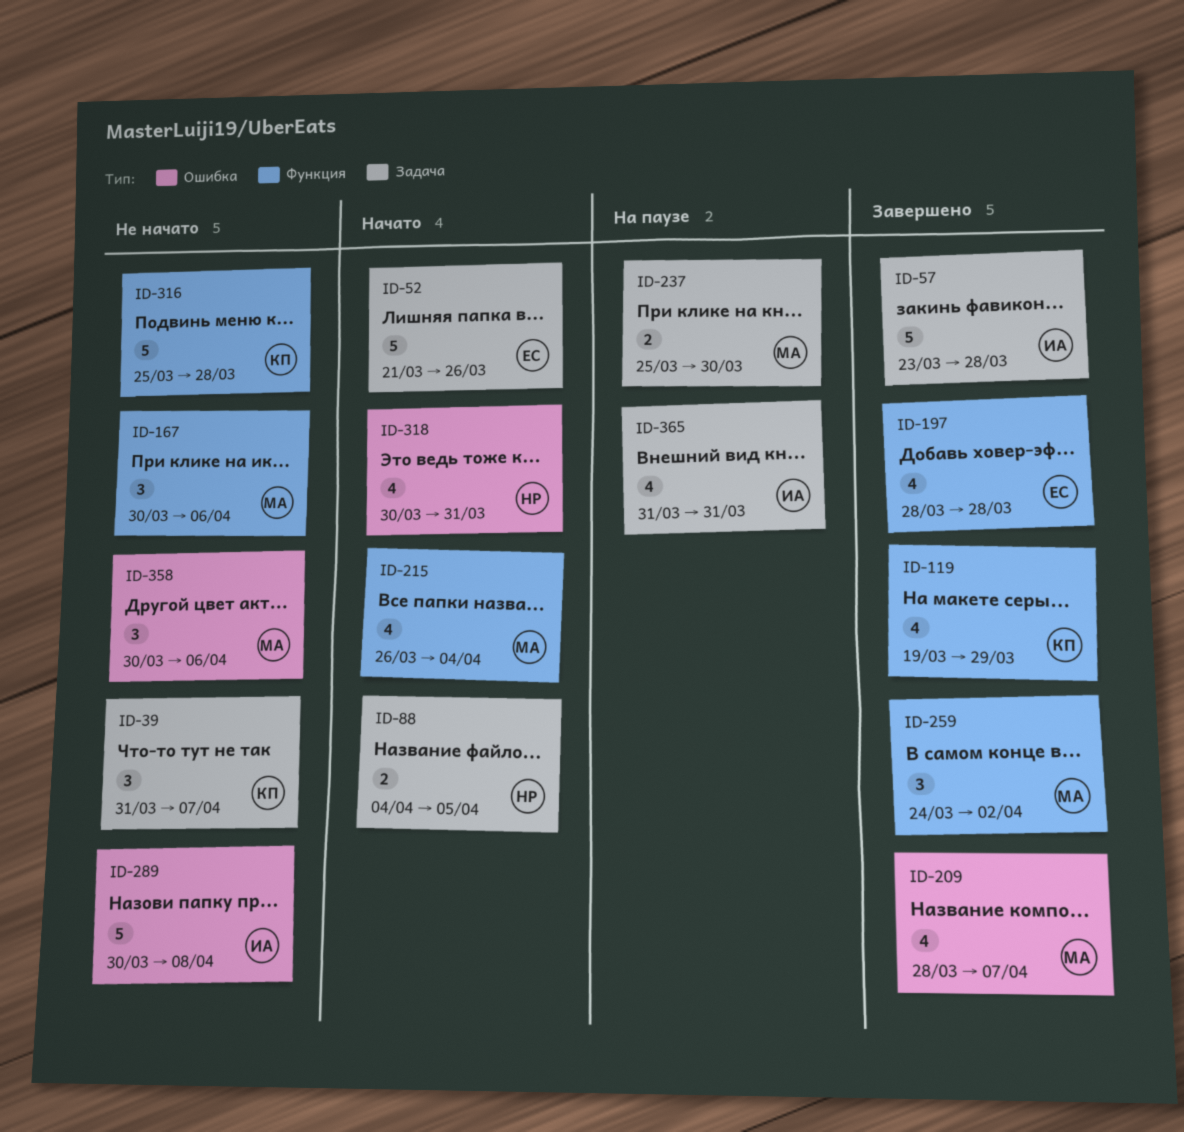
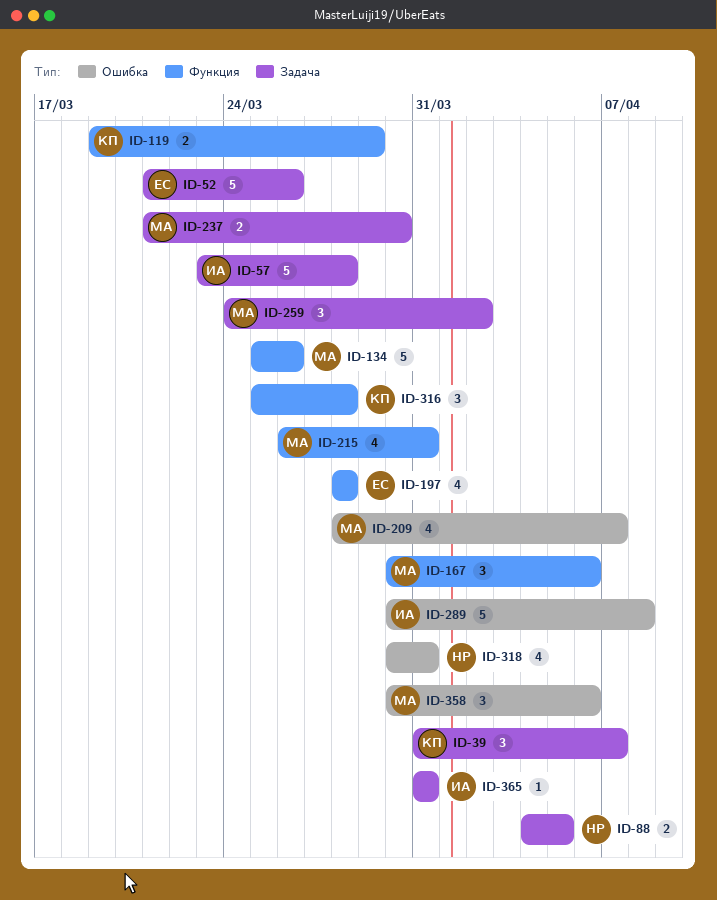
ID-119, estimate: 4 -> 2
ID-134: none -> present
ID-215, due: Apr 4 -> Mar 31
ID-237, start: Mar 25 -> Mar 21
ID-259, label: Функция -> Задача
ID-316, estimate: 5 -> 3
ID-365, estimate: 4 -> 1

